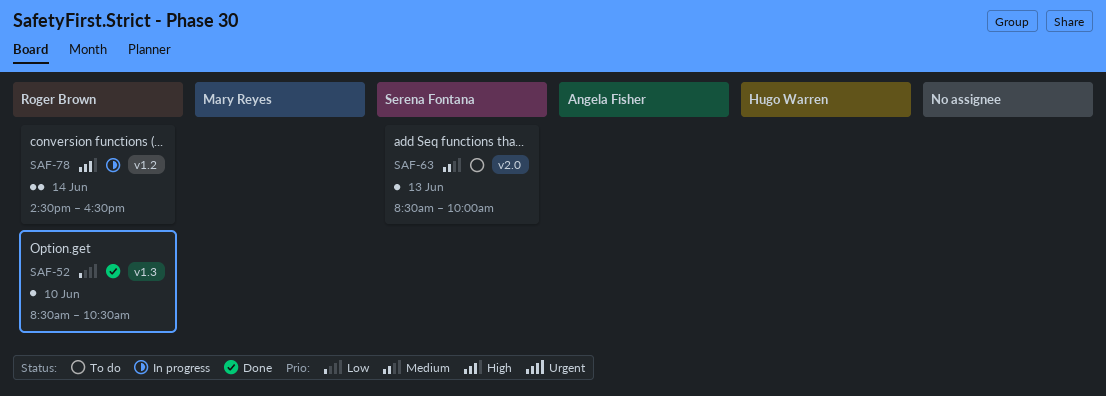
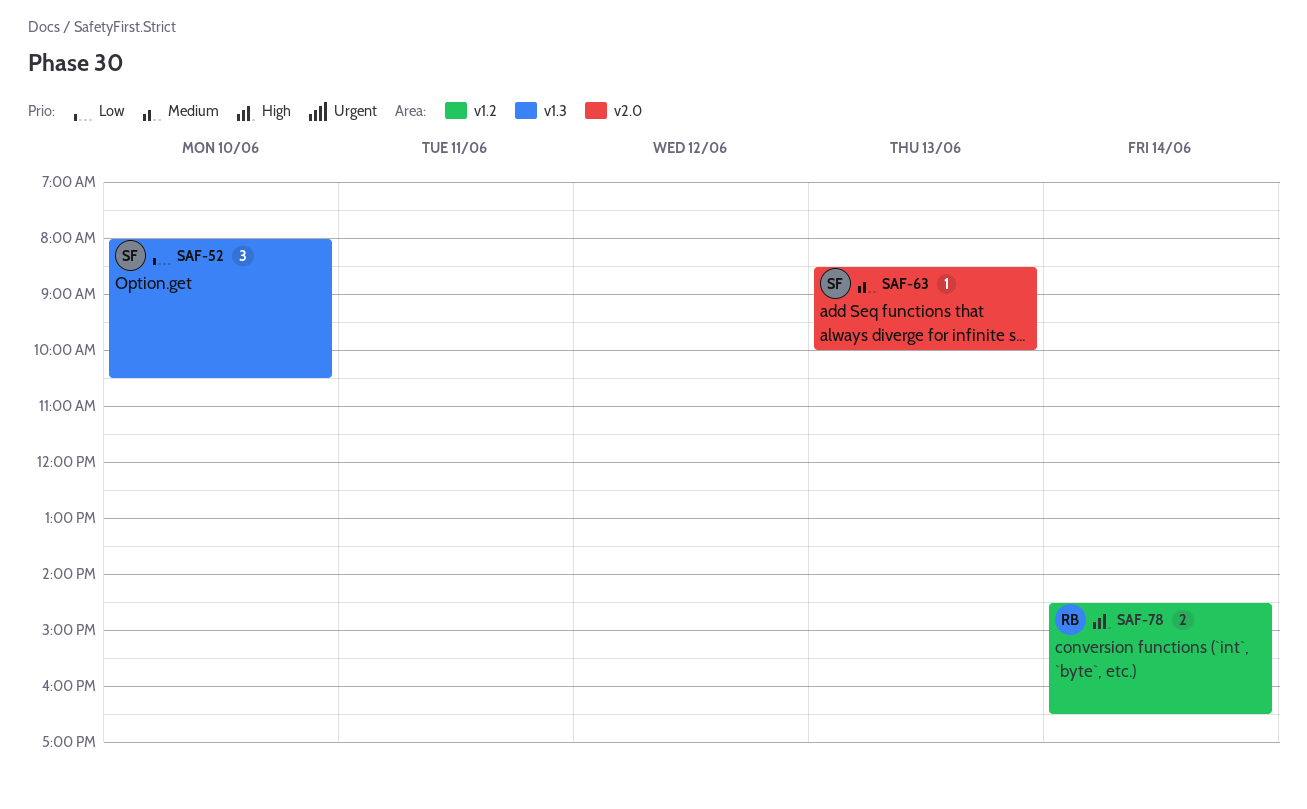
SAF-52, owner: Roger Brown -> Serena Fontana
SAF-52, estimate: 1 -> 3
SAF-52, begins: 08:30 -> 08:00

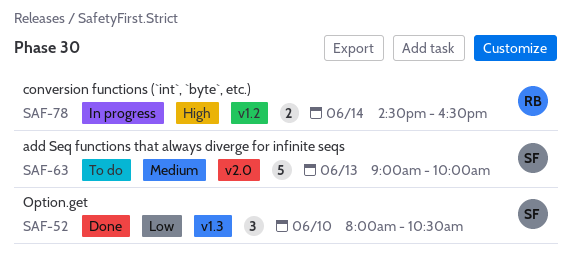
SAF-63, estimate: 1 -> 5
SAF-63, begins: 08:30 -> 09:00

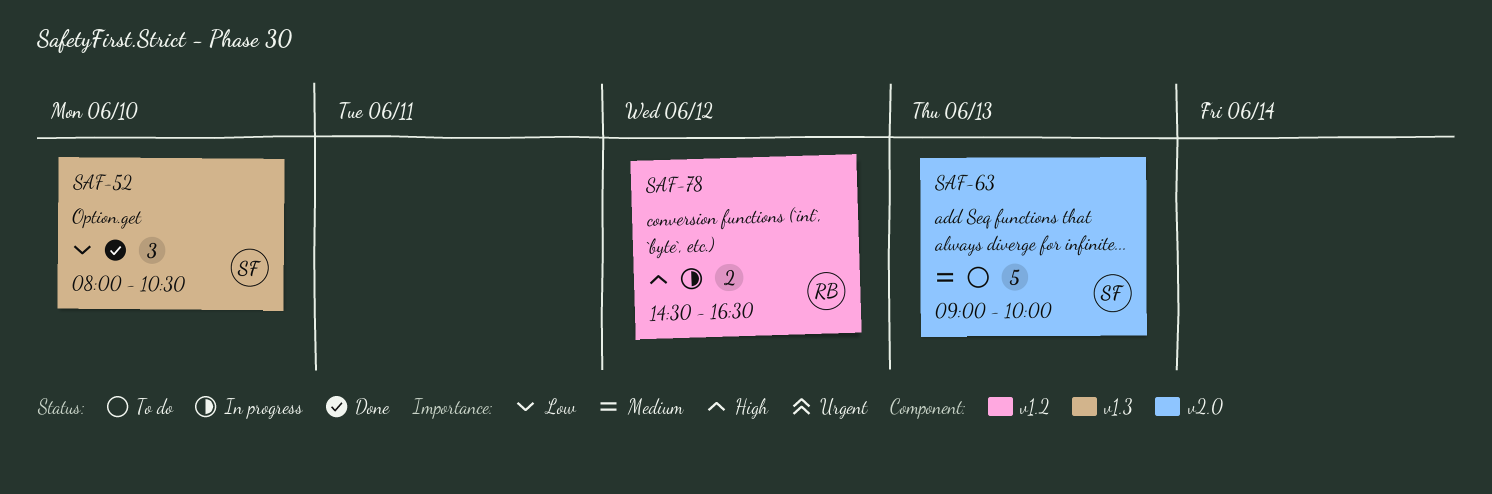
SAF-78, day: Jun 14 -> Jun 12

